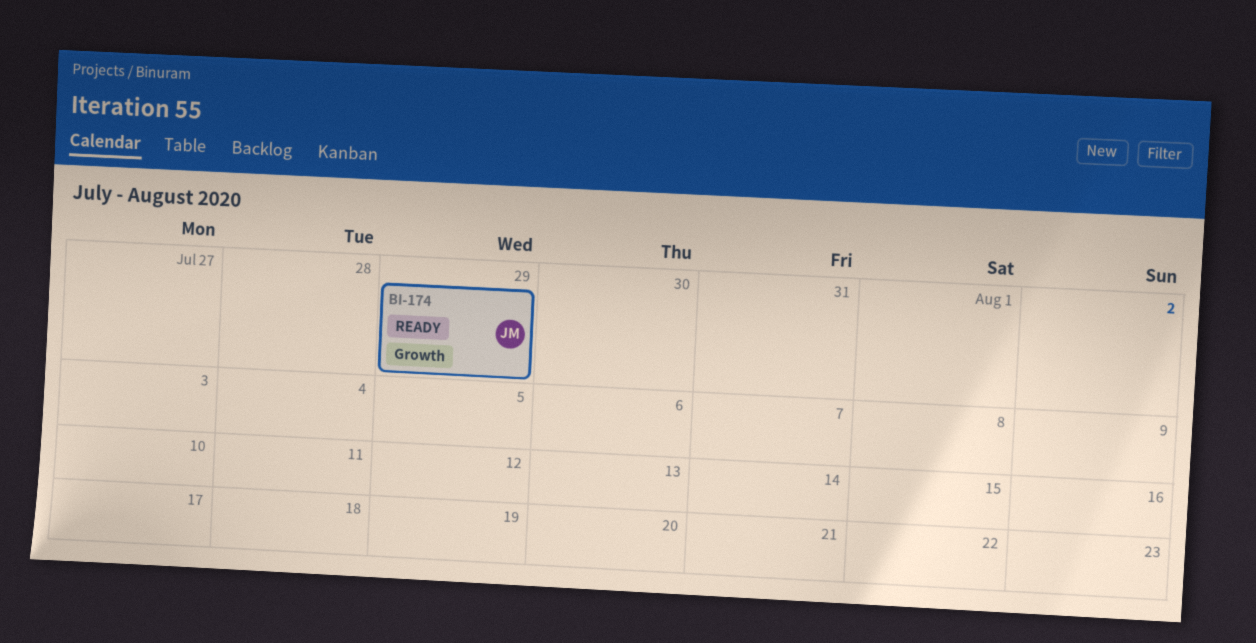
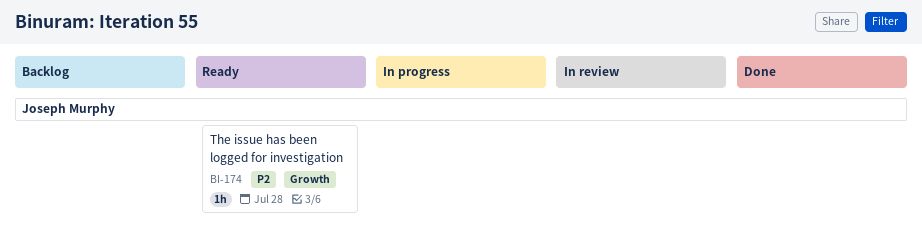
BI-174, due: Jul 29 -> Jul 28

